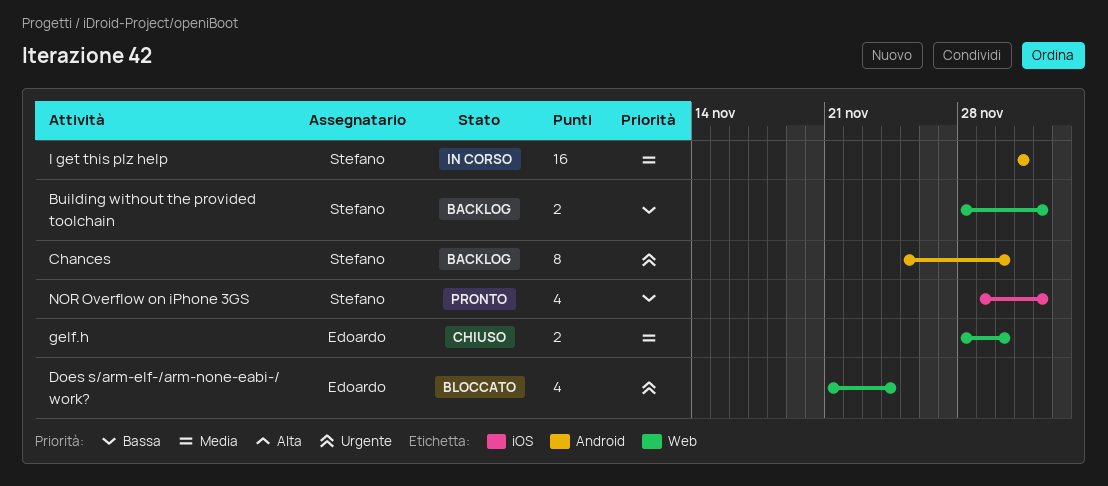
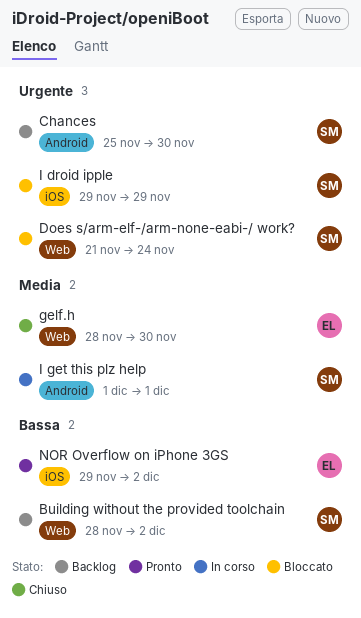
Does s/arm-elf-/arm-none-eabi-/ work?, owner: Edoardo -> Stefano
I droid ipple: none -> present
NOR Overflow on iPhone 3GS, owner: Stefano -> Edoardo

